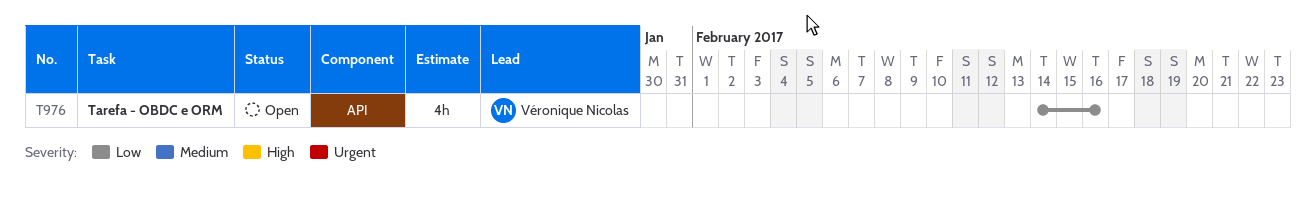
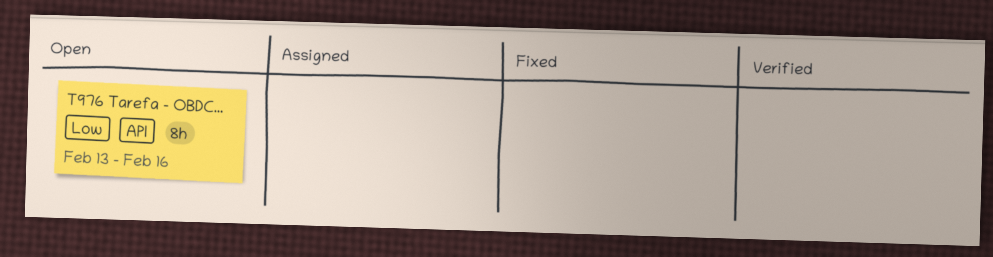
T976, estimate: 4h -> 8h
T976, start: Feb 14 -> Feb 13

